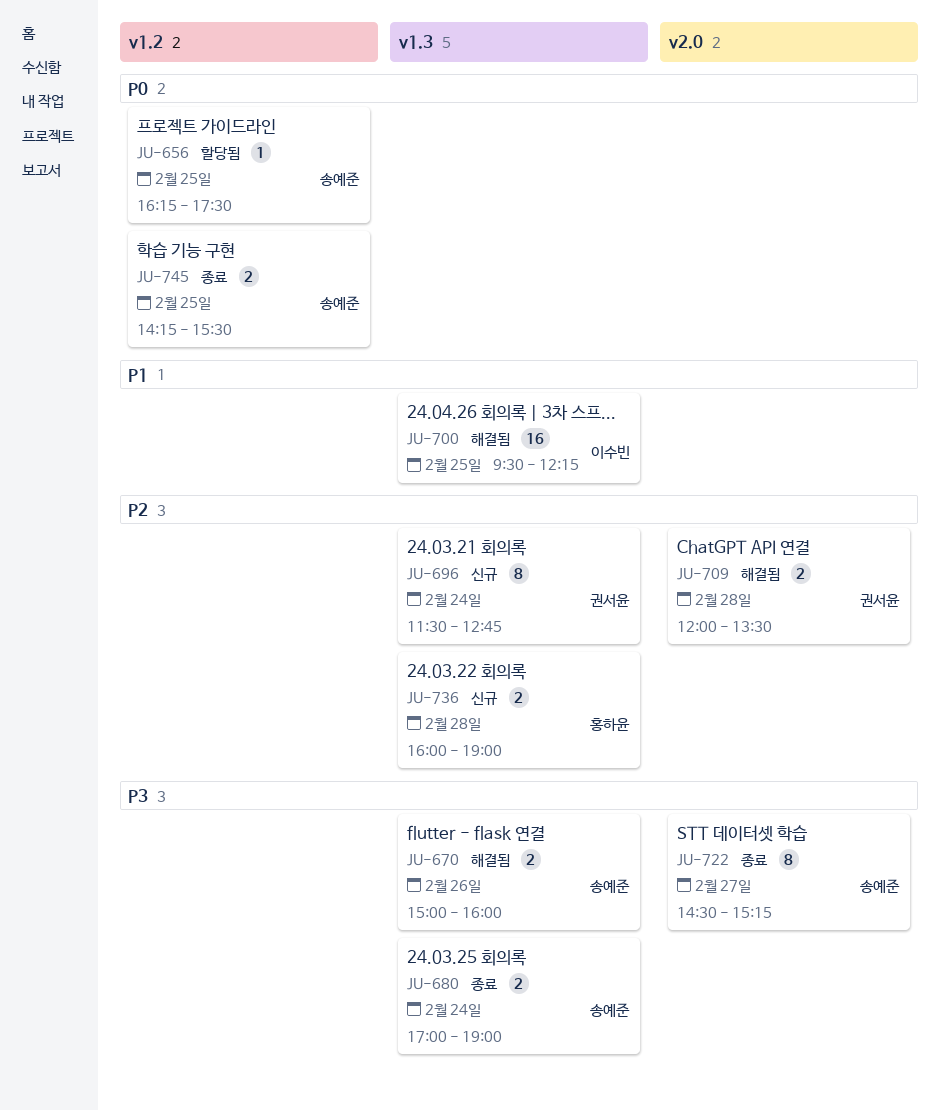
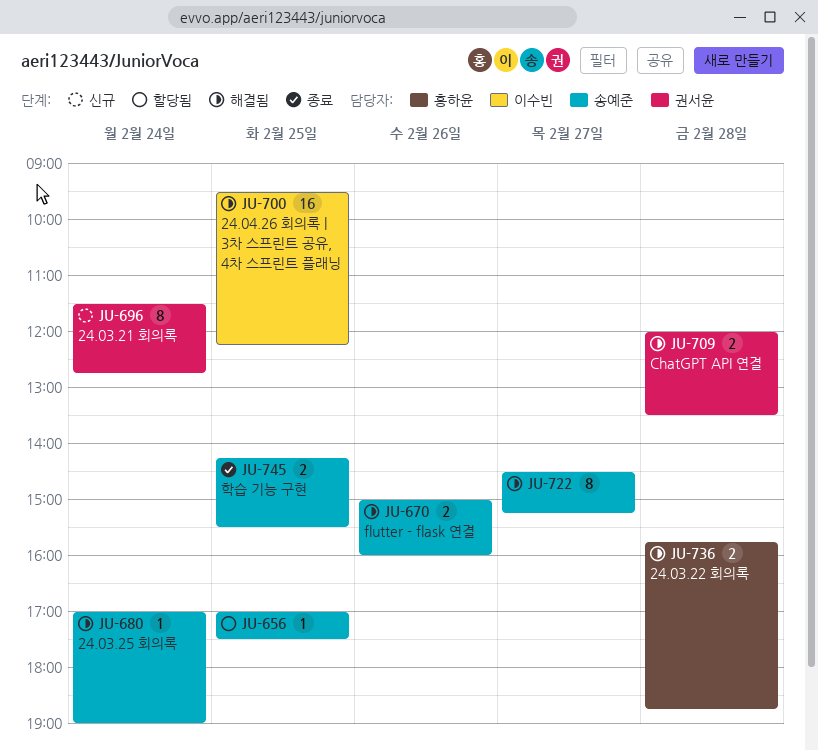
JU-656, begins: 16:15 -> 17:00
JU-680, status: 종료 -> 해결됨
JU-680, estimate: 2 -> 1
JU-722, status: 종료 -> 해결됨
JU-736, status: 신규 -> 해결됨
JU-736, begins: 16:00 -> 15:45
JU-736, ends: 19:00 -> 18:45

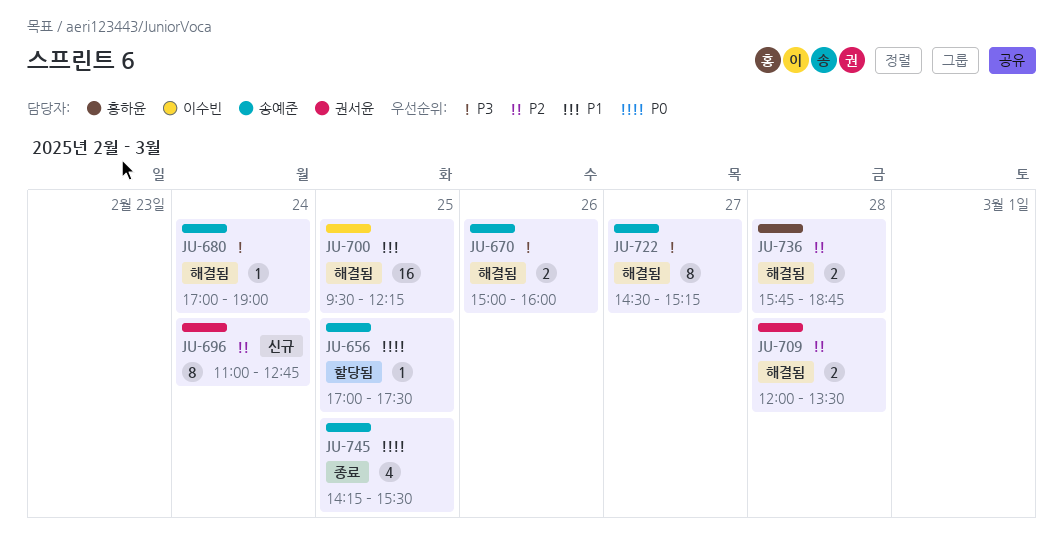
JU-696, begins: 11:30 -> 11:00
JU-745, estimate: 2 -> 4

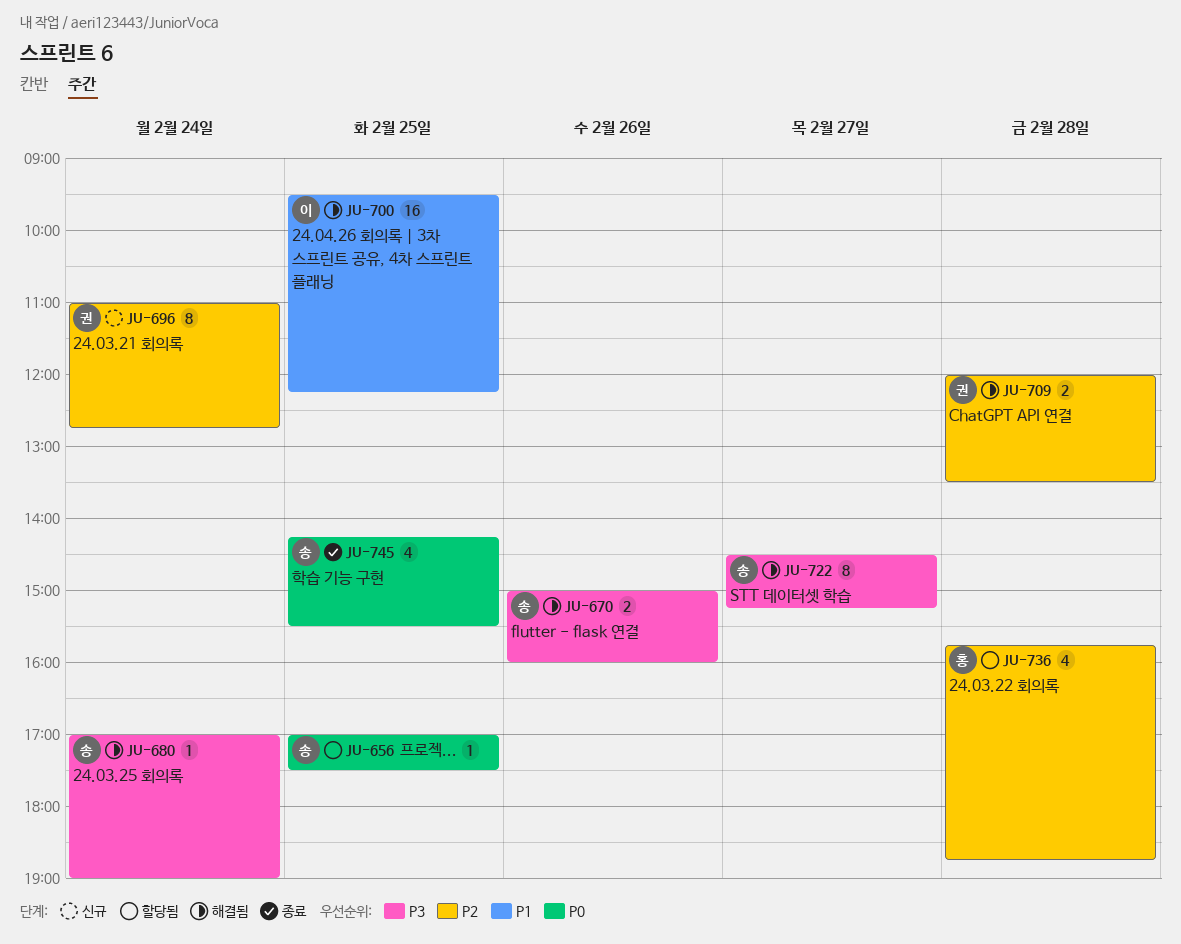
JU-736, status: 해결됨 -> 할당됨
JU-736, estimate: 2 -> 4

